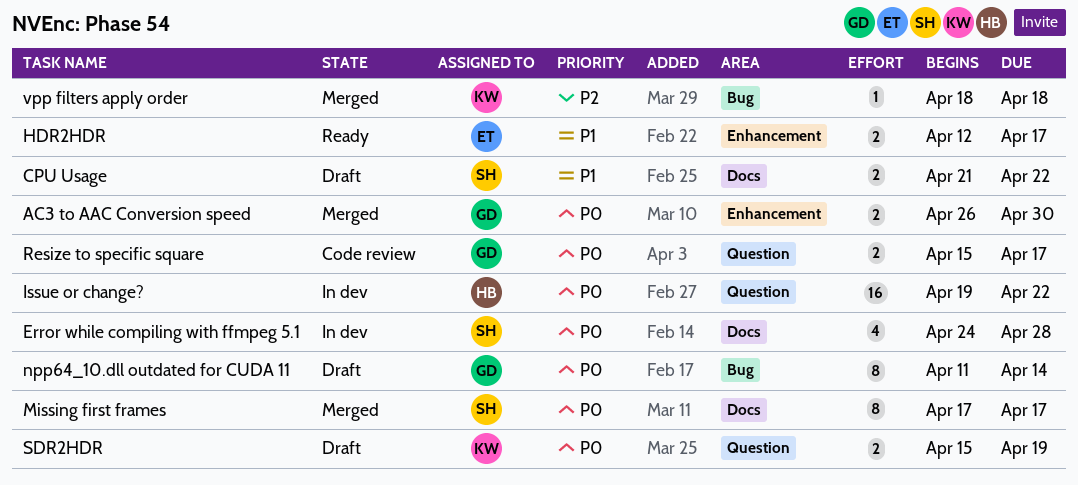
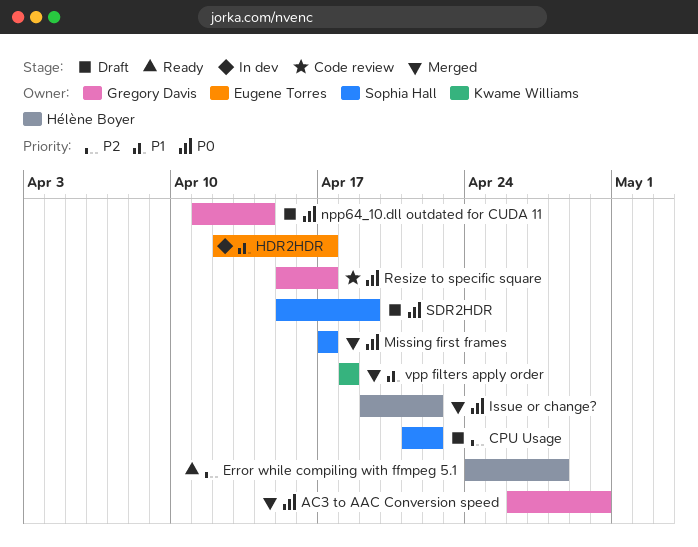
CPU Usage, priority: P1 -> P2
Error while compiling with ffmpeg 5.1, status: In dev -> Ready
Error while compiling with ffmpeg 5.1, owner: Sophia Hall -> Hélène Boyer
Error while compiling with ffmpeg 5.1, priority: P0 -> P2
HDR2HDR, status: Ready -> In dev
Issue or change?, status: In dev -> Merged
SDR2HDR, owner: Kwame Williams -> Sophia Hall
vpp filters apply order, priority: P2 -> P1

